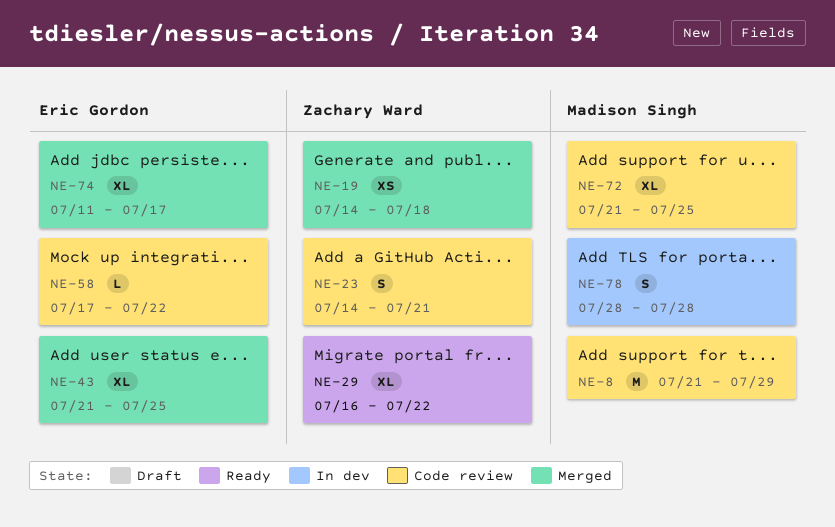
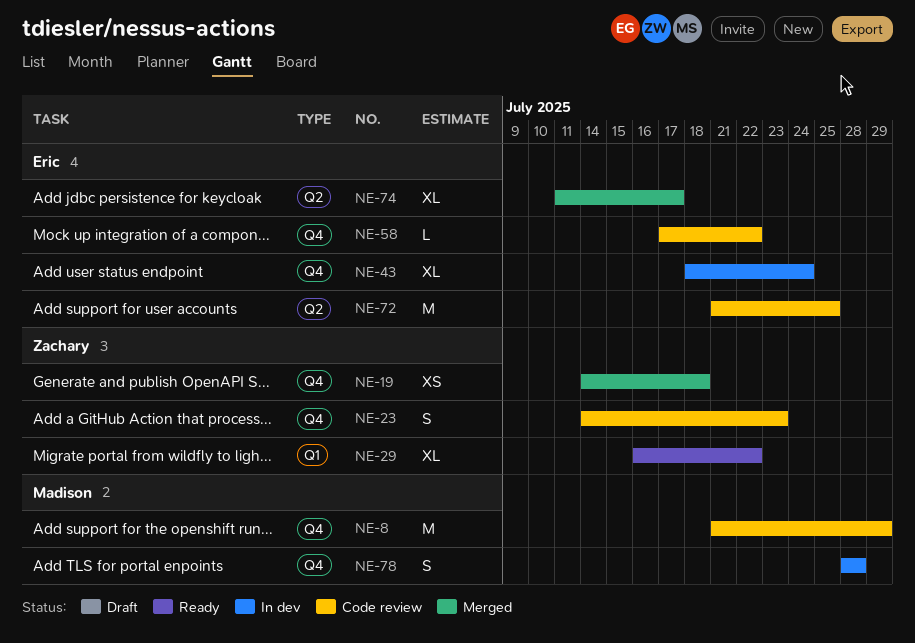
NE-23, due: Jul 21 -> Jul 23
NE-43, status: Merged -> In dev
NE-43, start: Jul 21 -> Jul 18
NE-43, due: Jul 25 -> Jul 24
NE-72, owner: Madison Singh -> Eric Gordon
NE-72, estimate: XL -> M

